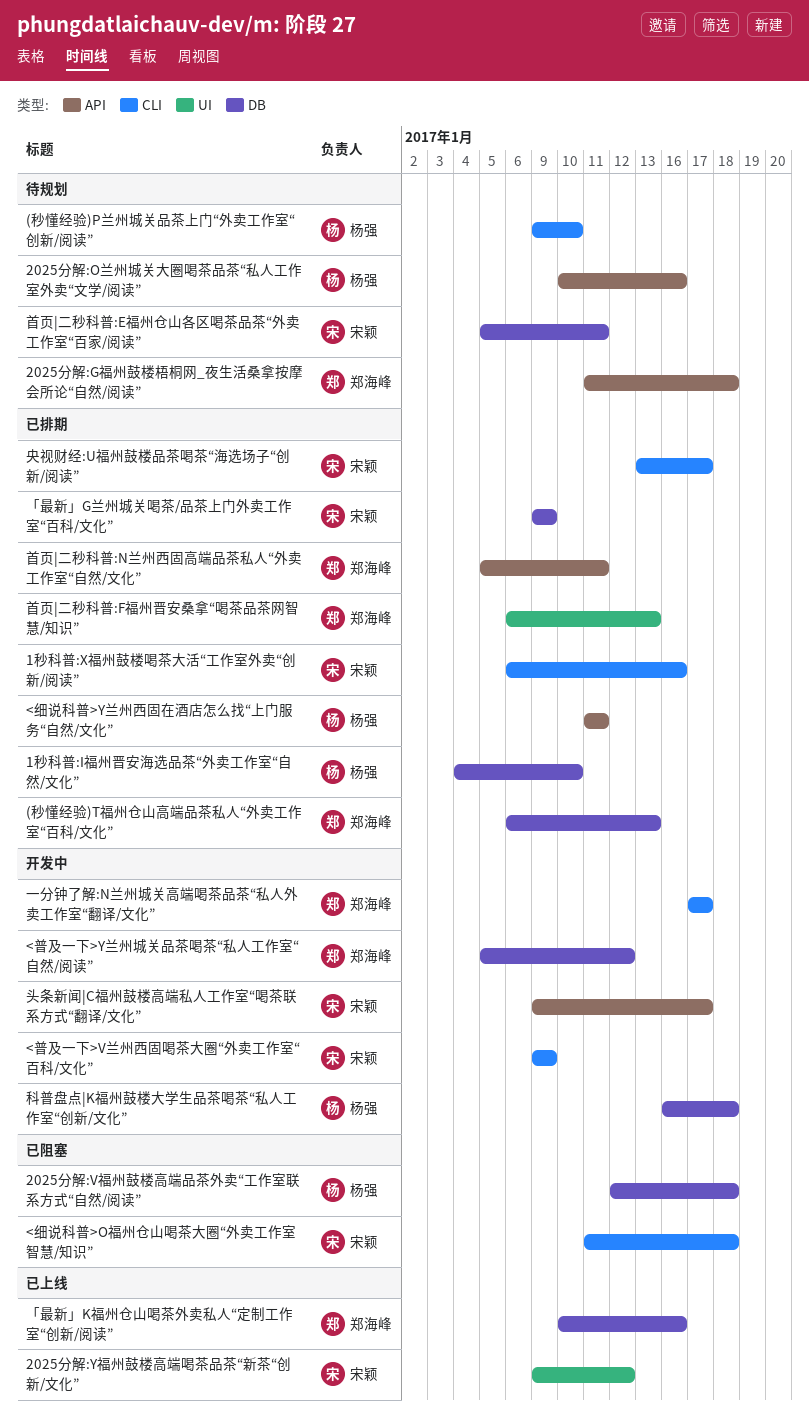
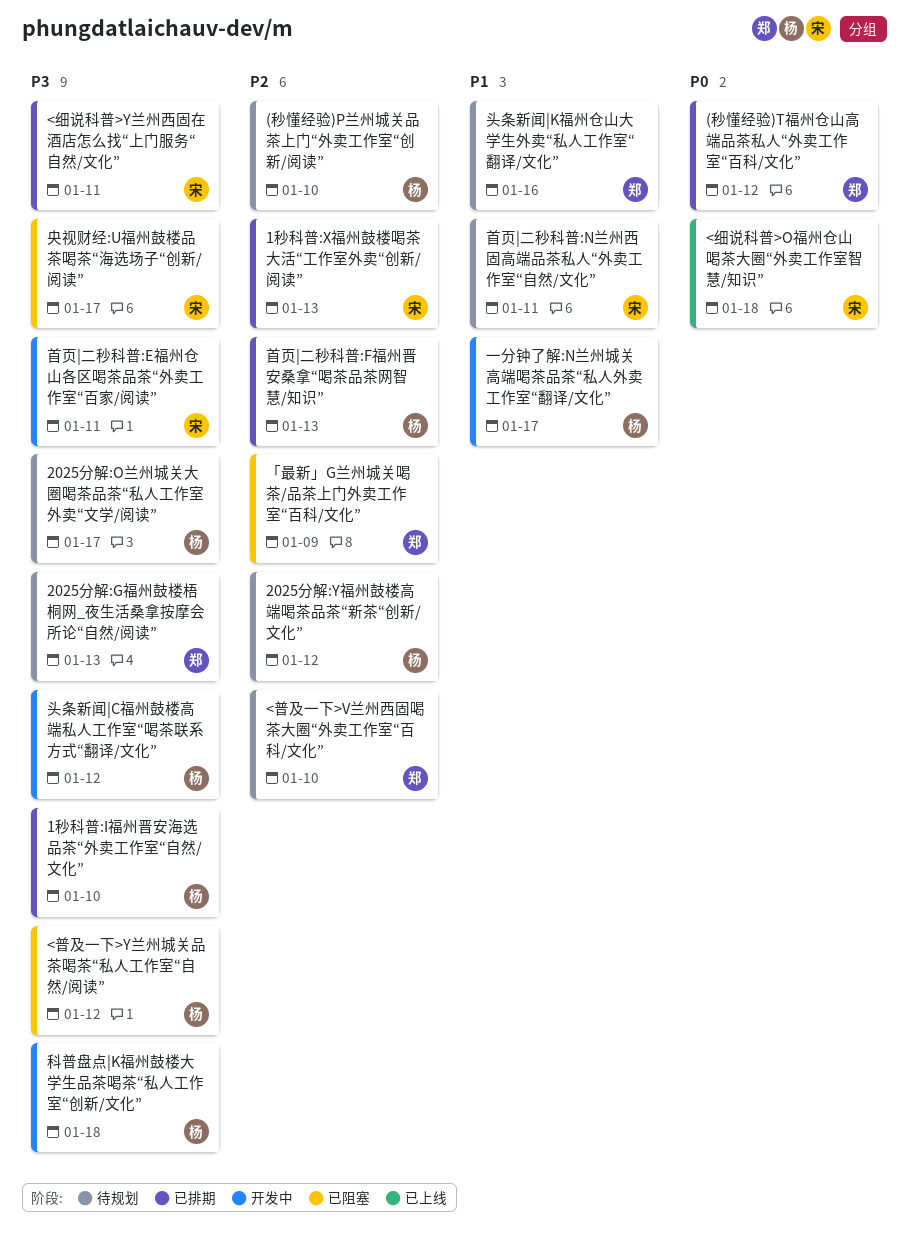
(秒懂经验)T福州仓山高端品茶私人“外卖工作室“百科/文化”, due: Jan 13 -> Jan 12
1秒科普:X福州鼓楼喝茶大活“工作室外卖“创新/阅读”, due: Jan 16 -> Jan 13
2025分解:G福州鼓楼梧桐网_夜生活桑拿按摩会所论“自然/阅读”, due: Jan 18 -> Jan 13
2025分解:O兰州城关大圈喝茶品茶“私人工作室外卖“文学/阅读”, due: Jan 16 -> Jan 17
2025分解:V福州鼓楼高端品茶外卖“工作室联系方式“自然/阅读”: present -> none
2025分解:Y福州鼓楼高端喝茶品茶“新茶“创新/文化”, status: 已上线 -> 待规划
2025分解:Y福州鼓楼高端喝茶品茶“新茶“创新/文化”, owner: 宋颖 -> 杨强
<普及一下>V兰州西固喝茶大圈“外卖工作室“百科/文化”, status: 开发中 -> 待规划
<普及一下>V兰州西固喝茶大圈“外卖工作室“百科/文化”, owner: 宋颖 -> 郑海峰
<普及一下>V兰州西固喝茶大圈“外卖工作室“百科/文化”, due: Jan 9 -> Jan 10
<普及一下>Y兰州城关品茶喝茶“私人工作室“自然/阅读”, status: 开发中 -> 已阻塞
<普及一下>Y兰州城关品茶喝茶“私人工作室“自然/阅读”, owner: 郑海峰 -> 杨强
<细说科普>O福州仓山喝茶大圈“外卖工作室智慧/知识”, status: 已阻塞 -> 已上线
<细说科普>Y兰州西固在酒店怎么找“上门服务“自然/文化”, owner: 杨强 -> 宋颖
「最新」G兰州城关喝茶/品茶上门外卖工作室“百科/文化”, status: 已排期 -> 已阻塞
「最新」G兰州城关喝茶/品茶上门外卖工作室“百科/文化”, owner: 宋颖 -> 郑海峰
「最新」K福州仓山喝茶外卖私人“定制工作室“创新/阅读”: present -> none
一分钟了解:N兰州城关高端喝茶品茶“私人外卖工作室“翻译/文化”, owner: 郑海峰 -> 杨强
央视财经:U福州鼓楼品茶喝茶“海选场子“创新/阅读”, status: 已排期 -> 已阻塞
头条新闻|C福州鼓楼高端私人工作室“喝茶联系方式“翻译/文化”, owner: 宋颖 -> 杨强
头条新闻|C福州鼓楼高端私人工作室“喝茶联系方式“翻译/文化”, due: Jan 17 -> Jan 12
头条新闻|K福州仓山大学生外卖“私人工作室“翻译/文化”: none -> present
首页|二秒科普:E福州仓山各区喝茶品茶“外卖工作室“百家/阅读”, status: 待规划 -> 开发中
首页|二秒科普:F福州晋安桑拿“喝茶品茶网智慧/知识”, owner: 郑海峰 -> 杨强
首页|二秒科普:N兰州西固高端品茶私人“外卖工作室“自然/文化”, status: 已排期 -> 待规划
首页|二秒科普:N兰州西固高端品茶私人“外卖工作室“自然/文化”, owner: 郑海峰 -> 宋颖

